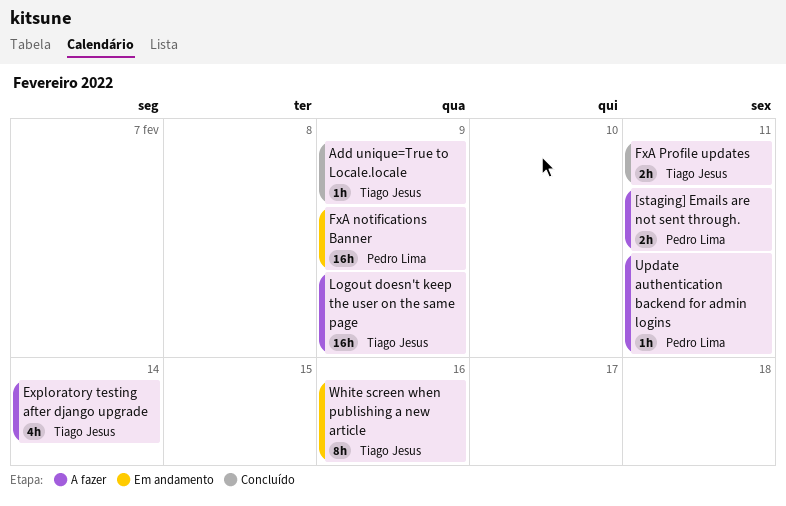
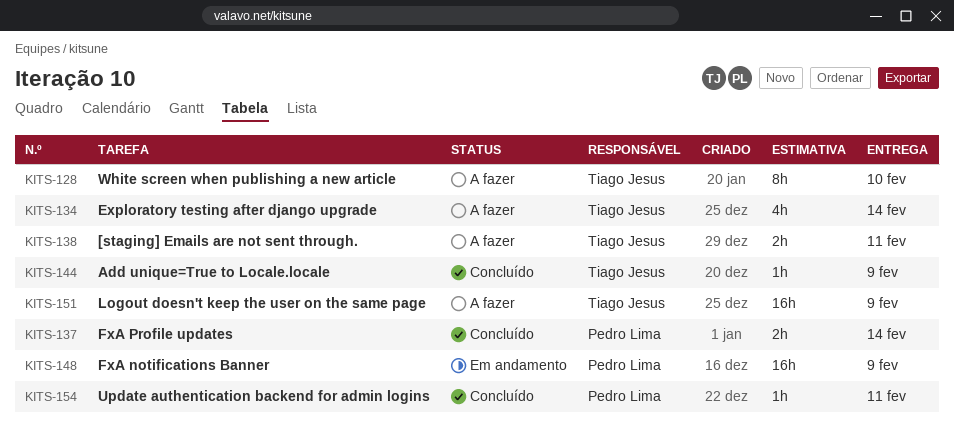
[staging] Emails are not sent through., owner: Pedro Lima -> Tiago Jesus
FxA Profile updates, owner: Tiago Jesus -> Pedro Lima
FxA Profile updates, due: Feb 11 -> Feb 14
Update authentication backend for admin logins, status: A fazer -> Concluído
White screen when publishing a new article, status: Em andamento -> A fazer
White screen when publishing a new article, due: Feb 16 -> Feb 10

